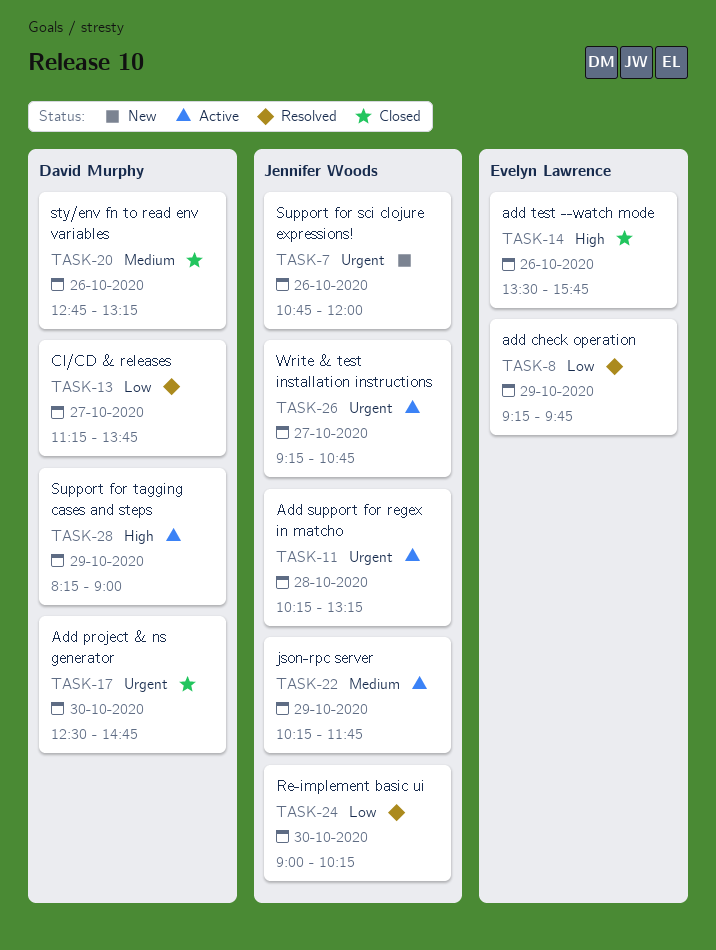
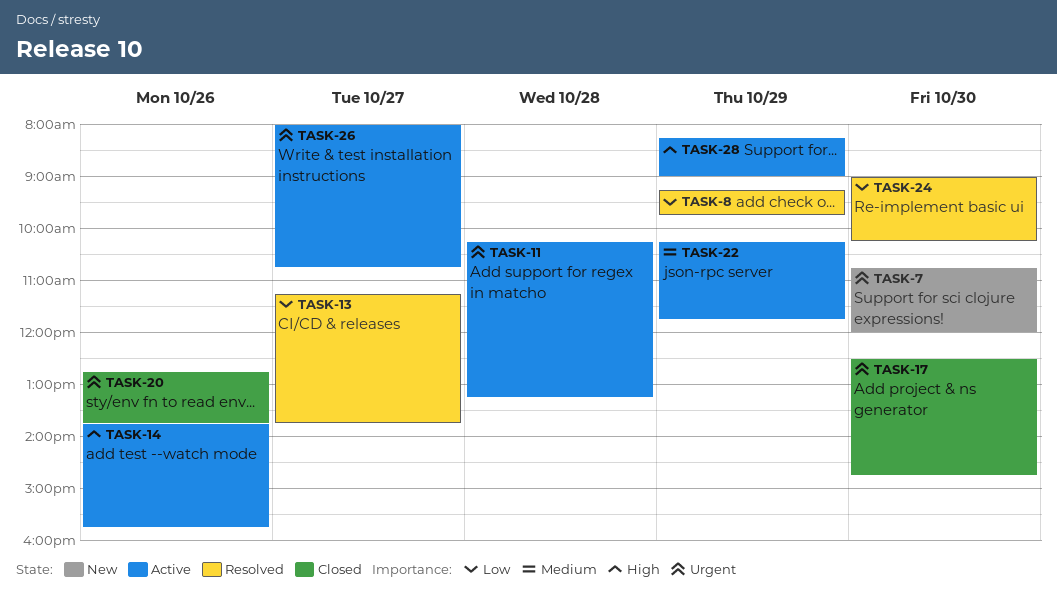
TASK-7, day: Oct 26 -> Oct 30
TASK-14, status: Closed -> Active
TASK-14, begins: 13:30 -> 13:45
TASK-20, priority: Medium -> Urgent
TASK-20, ends: 13:15 -> 13:45
TASK-26, begins: 09:15 -> 08:00

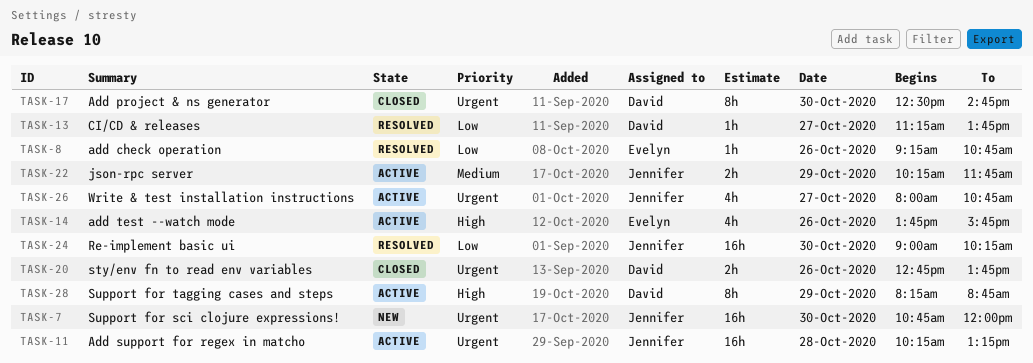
TASK-8, day: Oct 29 -> Oct 26
TASK-8, ends: 09:45 -> 10:45
TASK-28, ends: 09:00 -> 08:45

